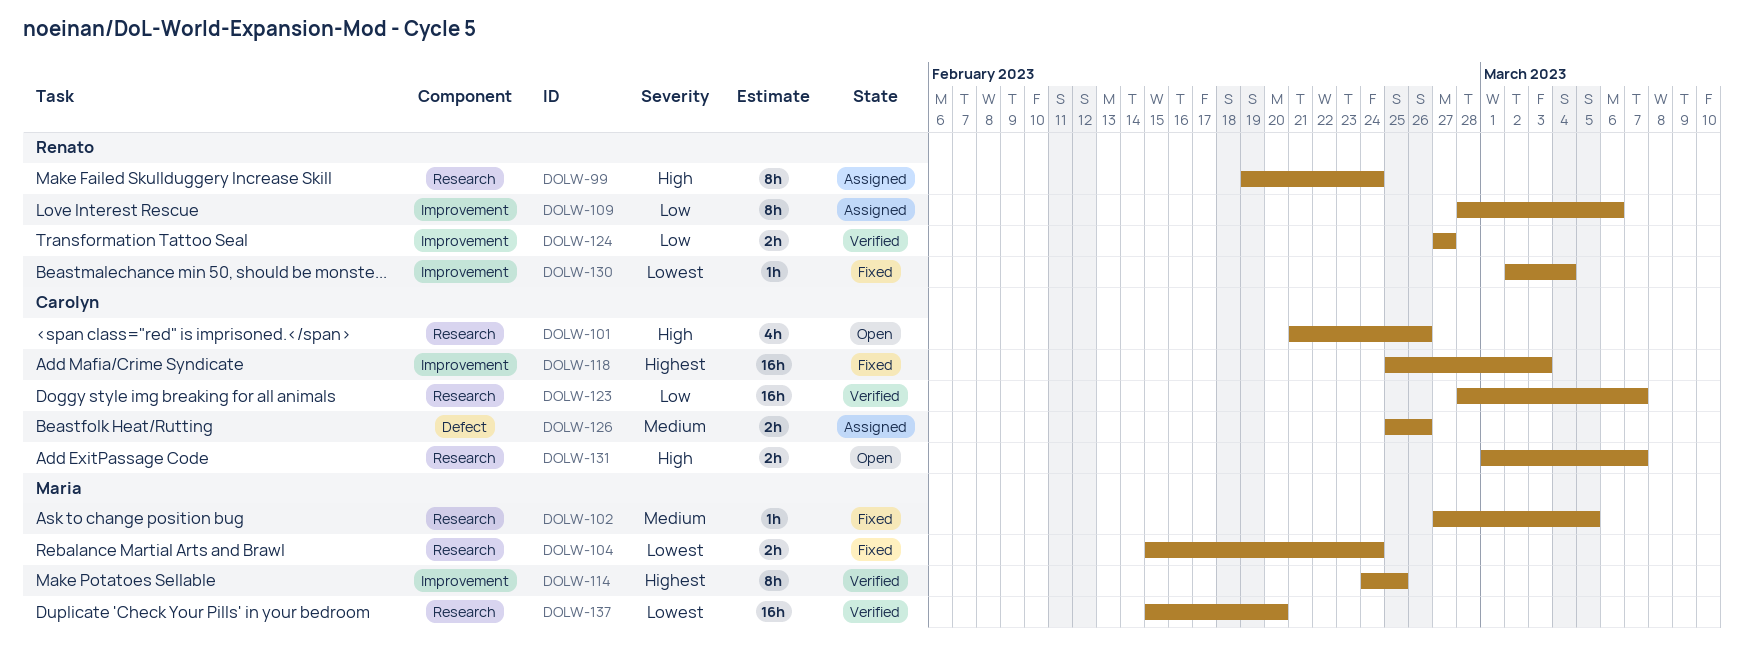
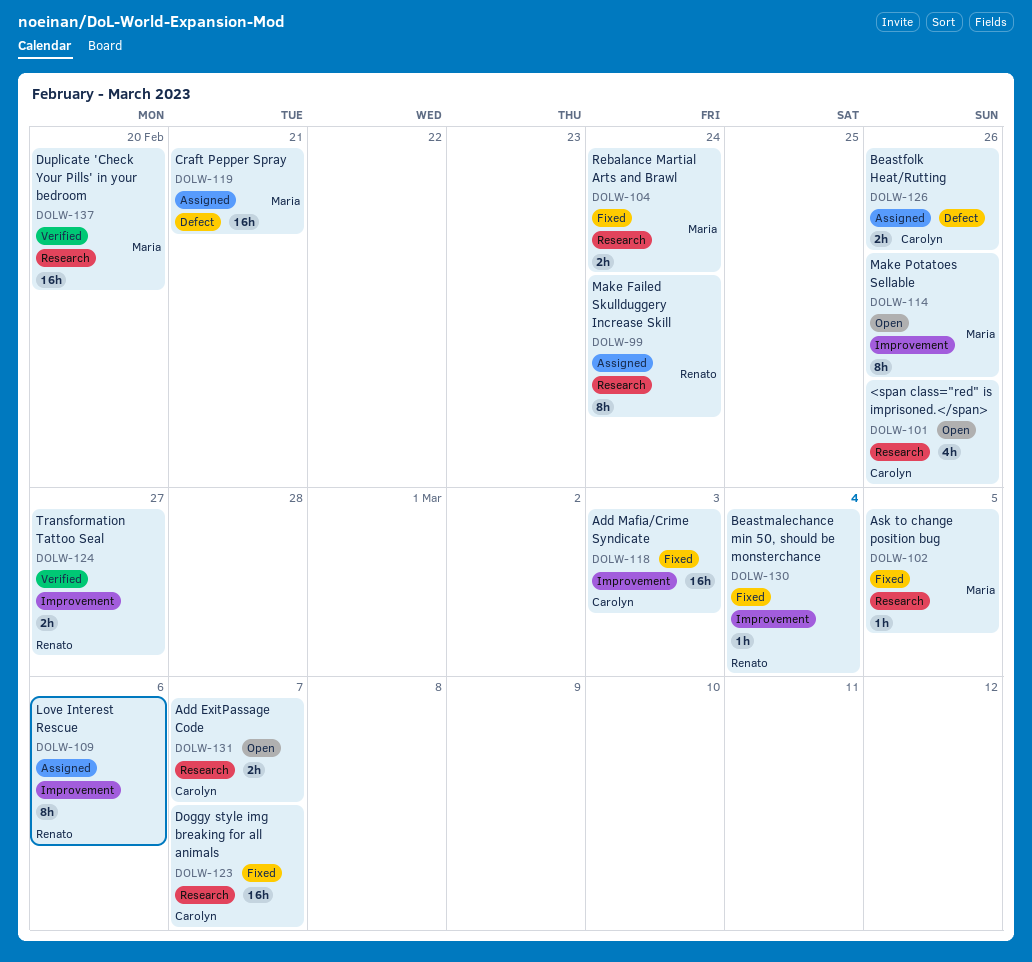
DOLW-114, status: Verified -> Open
DOLW-114, due: Feb 25 -> Feb 26
DOLW-119: none -> present
DOLW-123, status: Verified -> Fixed

